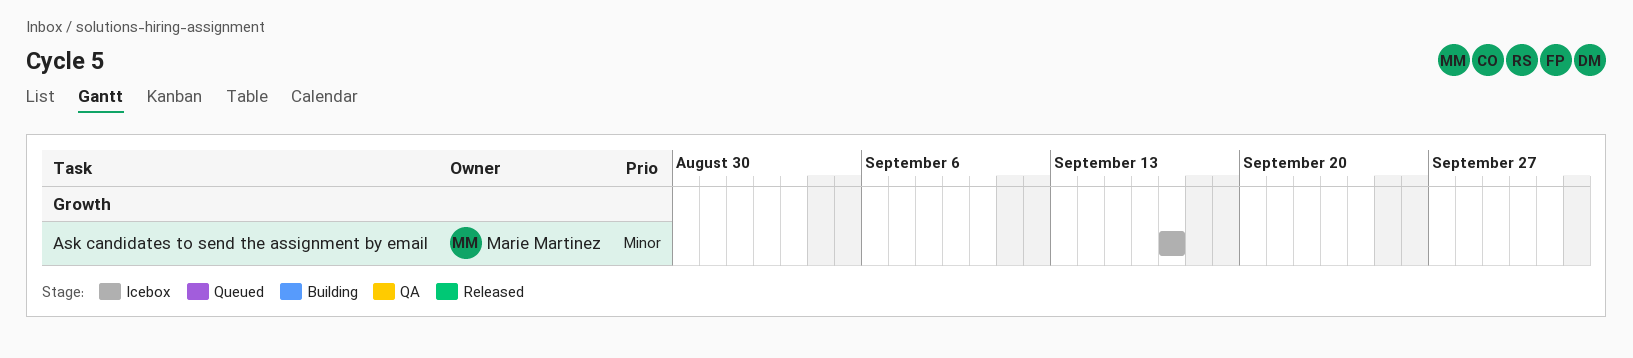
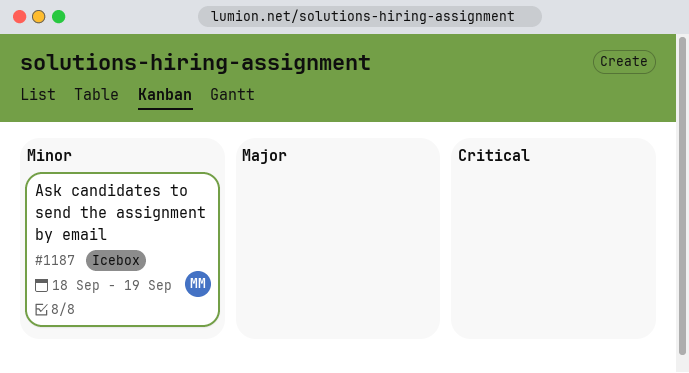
Ask candidates to send the assignment by email, start: Sep 17 -> Sep 18
Ask candidates to send the assignment by email, due: Sep 17 -> Sep 19

